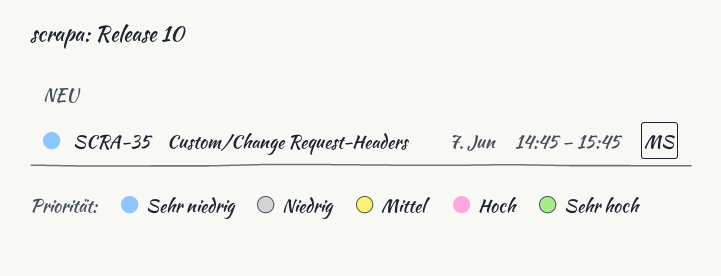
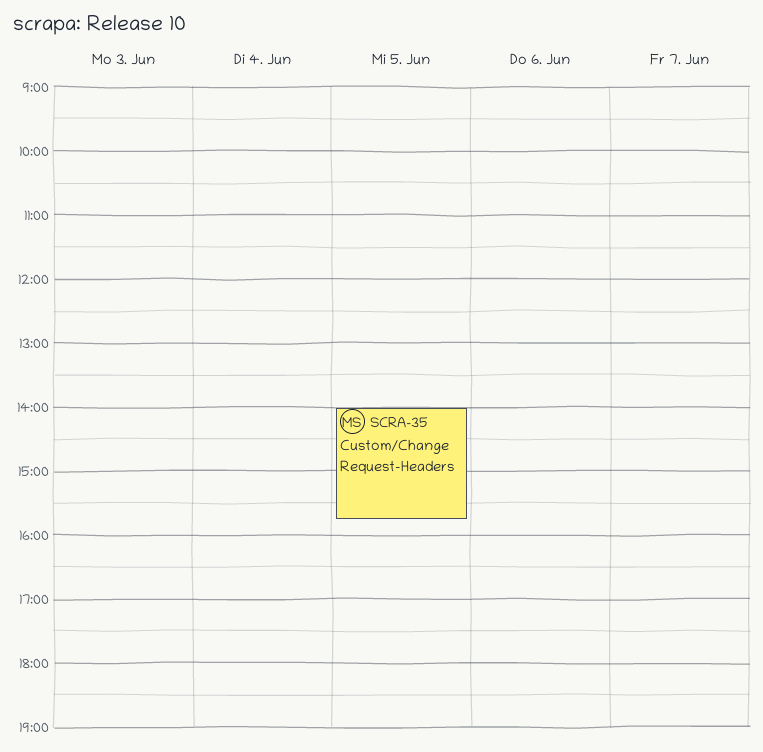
SCRA-35, day: Jun 7 -> Jun 5
SCRA-35, begins: 14:45 -> 14:00

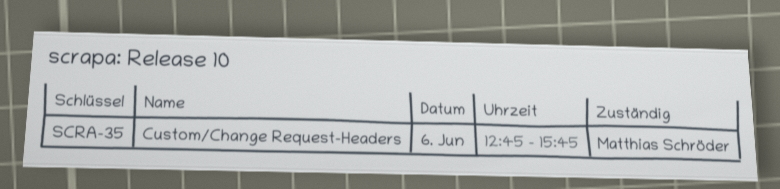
SCRA-35, day: Jun 5 -> Jun 6
SCRA-35, begins: 14:00 -> 12:45

